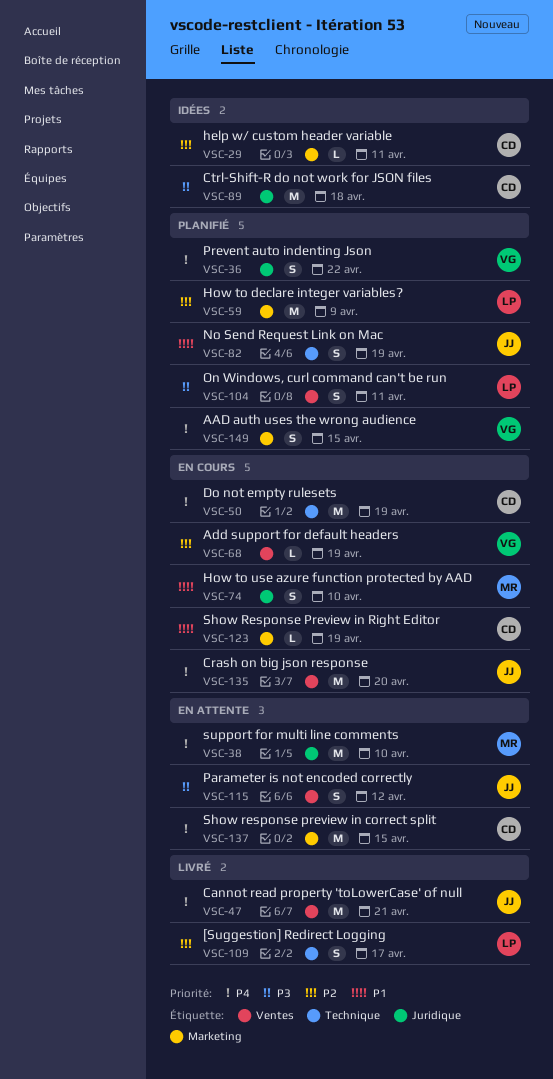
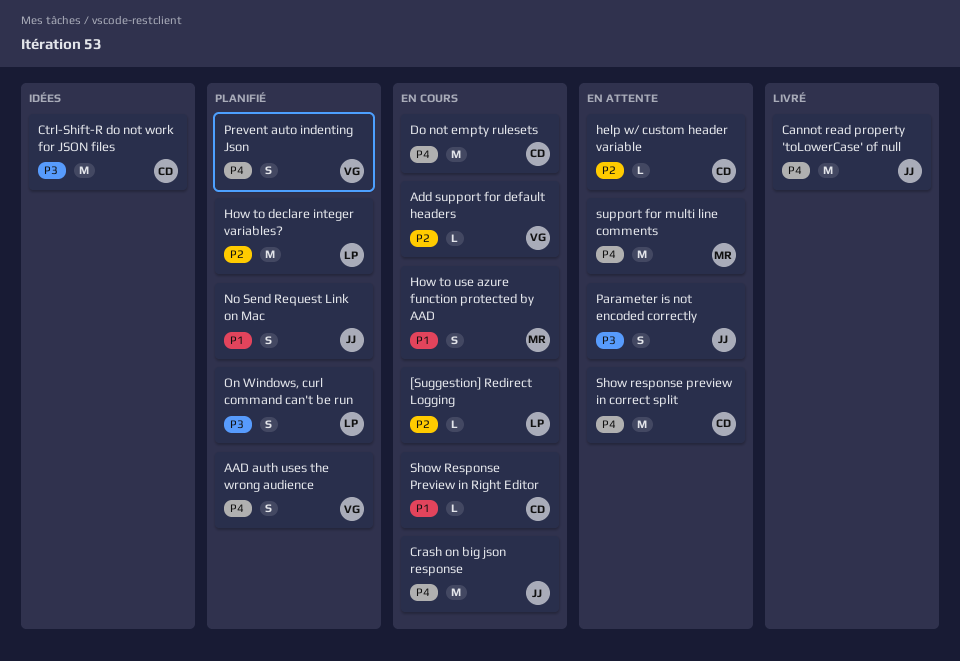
[Suggestion] Redirect Logging, status: Livré -> En cours
[Suggestion] Redirect Logging, estimate: S -> L
help w/ custom header variable, status: Idées -> En attente

